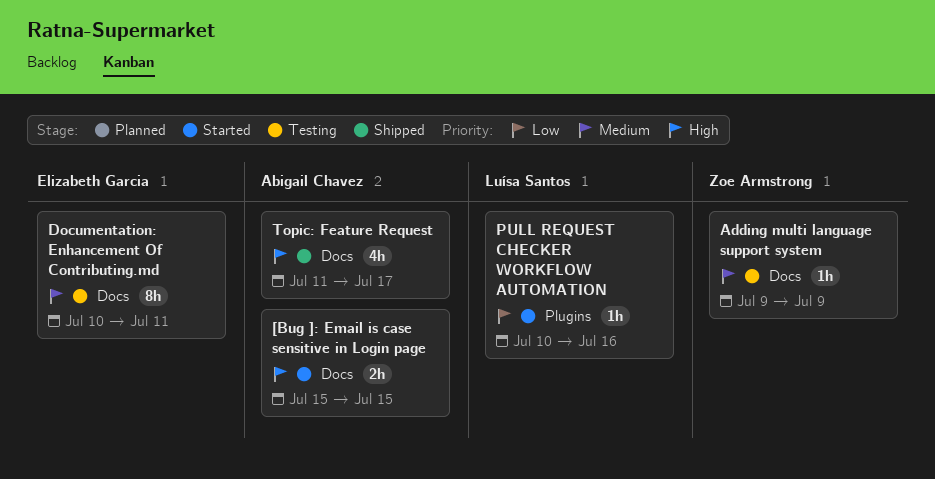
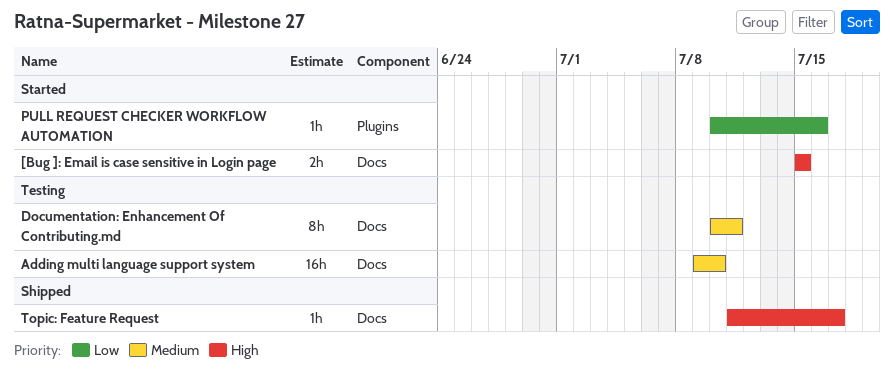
Adding multi language support system, estimate: 1h -> 16h
Adding multi language support system, due: Jul 9 -> Jul 10
Topic: Feature Request, estimate: 4h -> 1h

